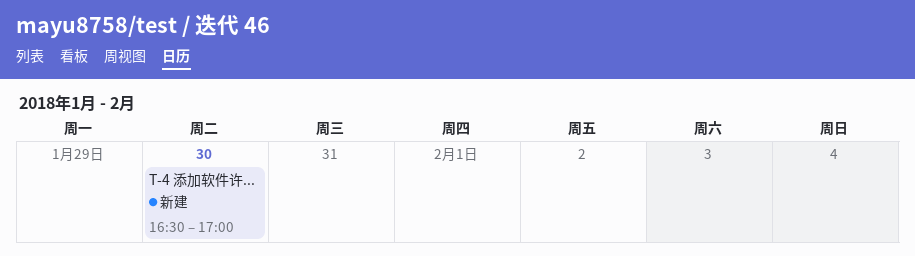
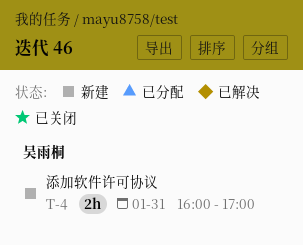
T-4, day: Jan 30 -> Jan 31
T-4, begins: 16:30 -> 16:00

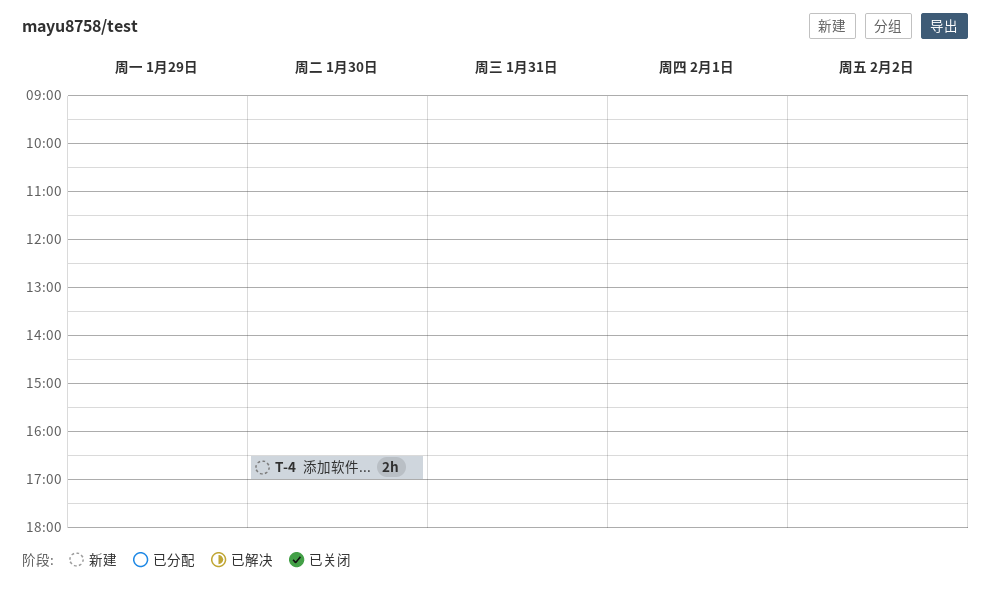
T-4, day: Jan 31 -> Jan 30
T-4, begins: 16:00 -> 16:30

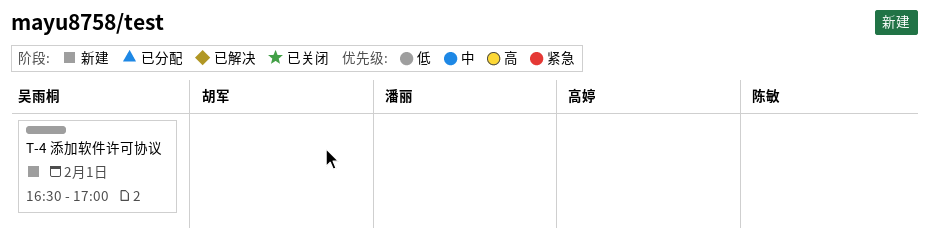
T-4, day: Jan 30 -> Feb 1

